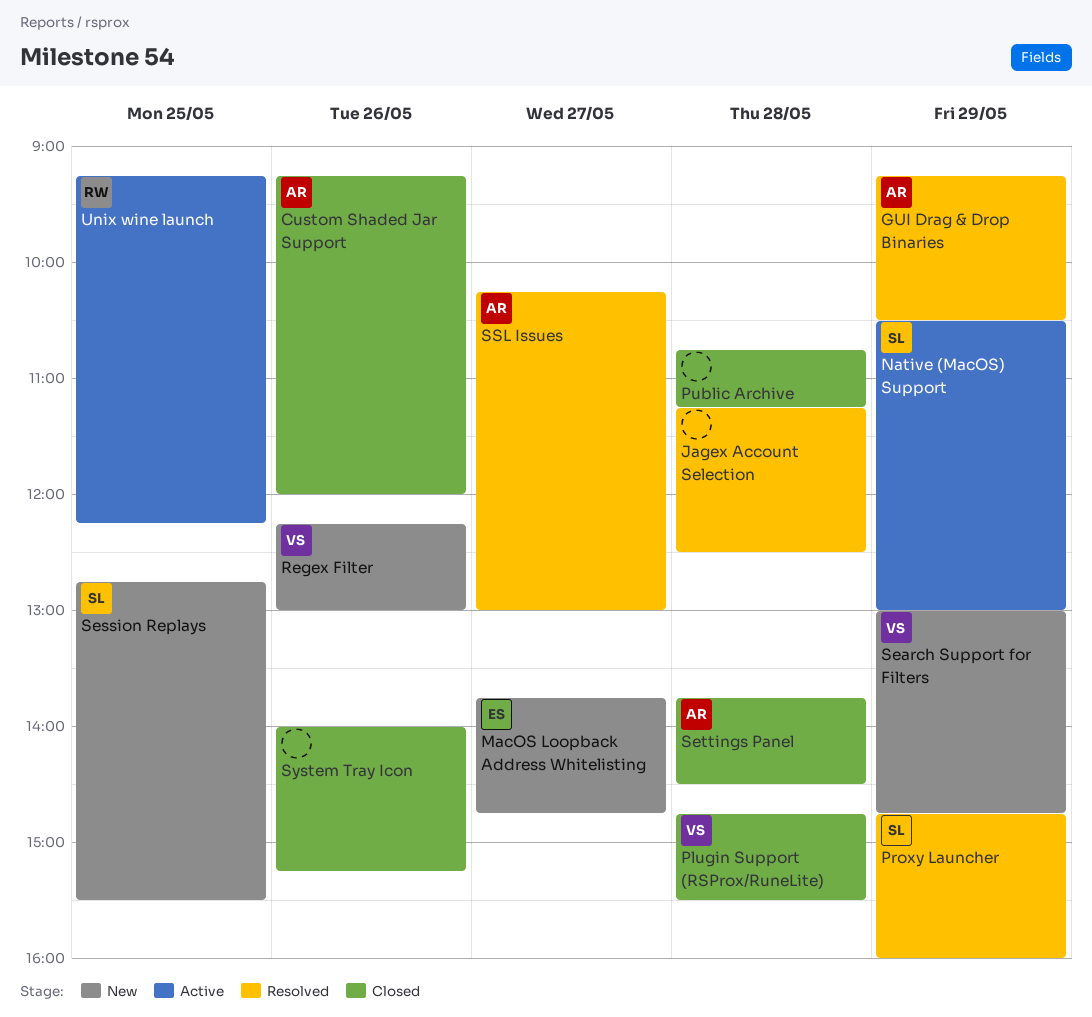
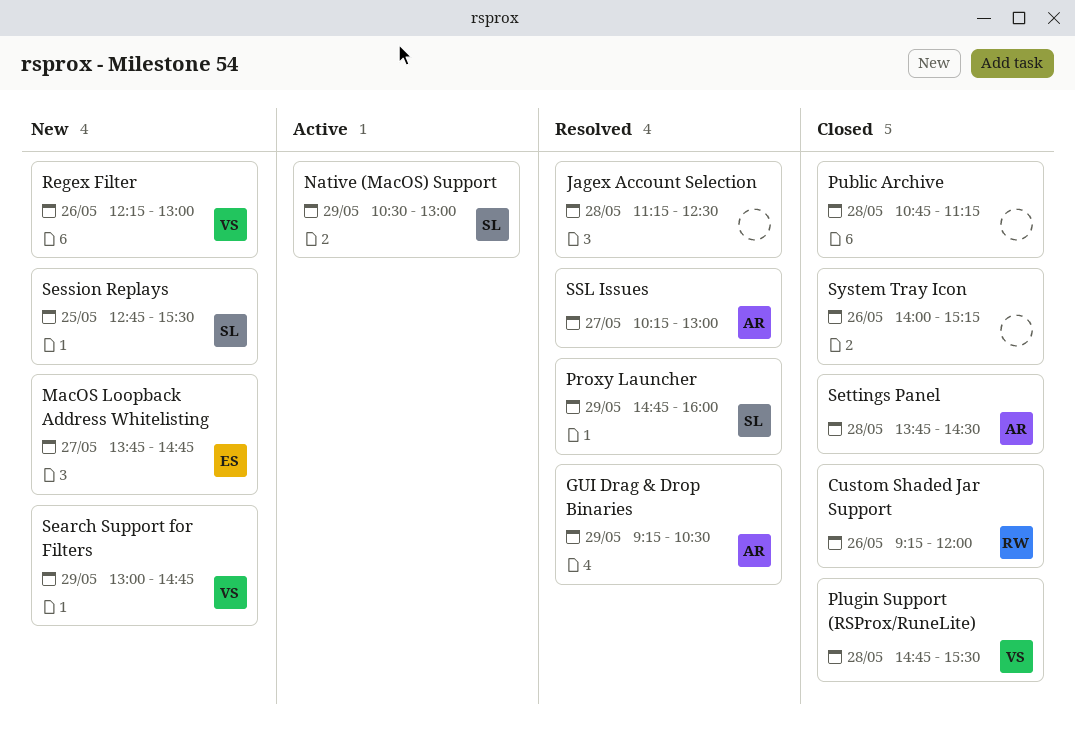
Custom Shaded Jar Support, owner: AR -> RW
Unix wine launch: present -> none

